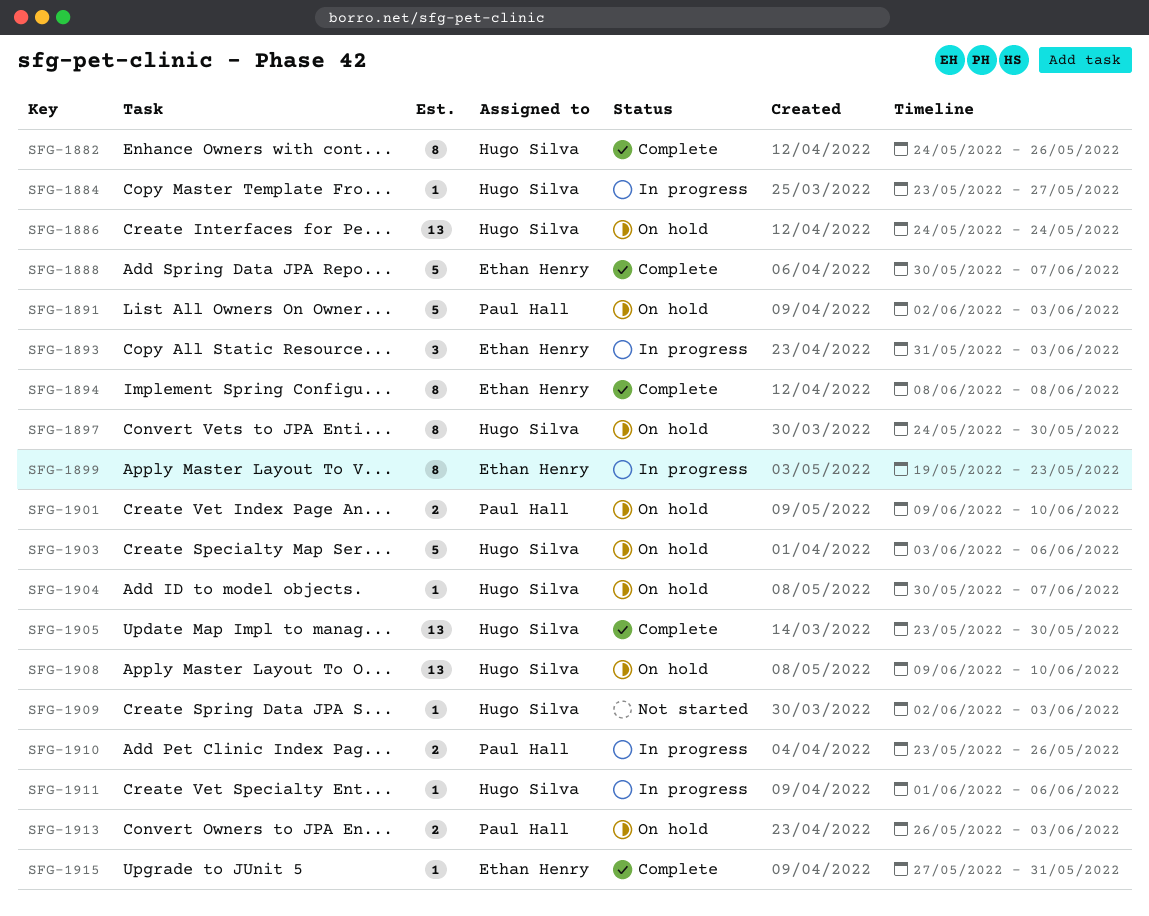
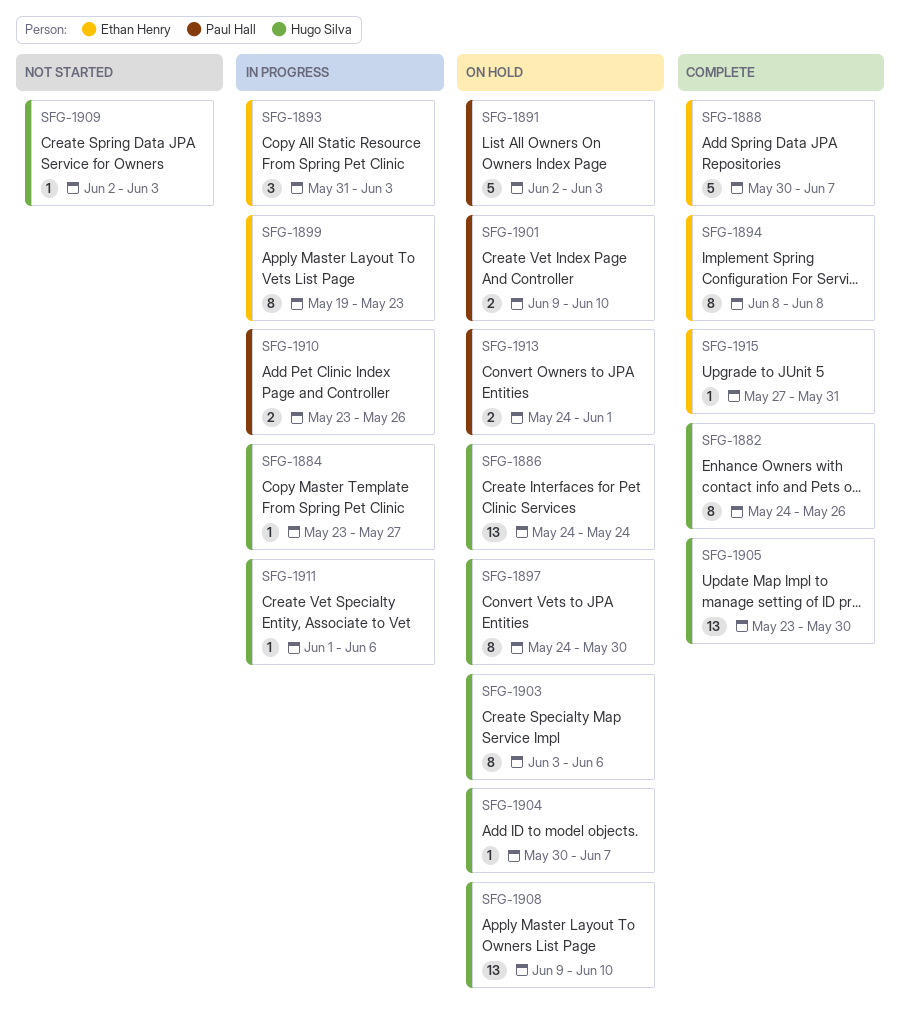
SFG-1903, estimate: 5 -> 8
SFG-1913, start: May 26 -> May 24
SFG-1913, due: Jun 3 -> Jun 1

